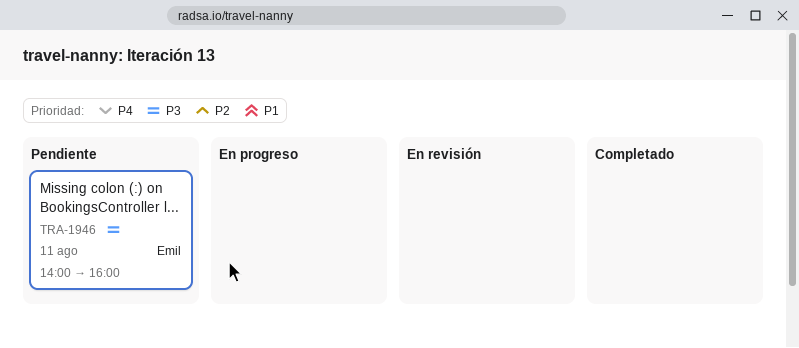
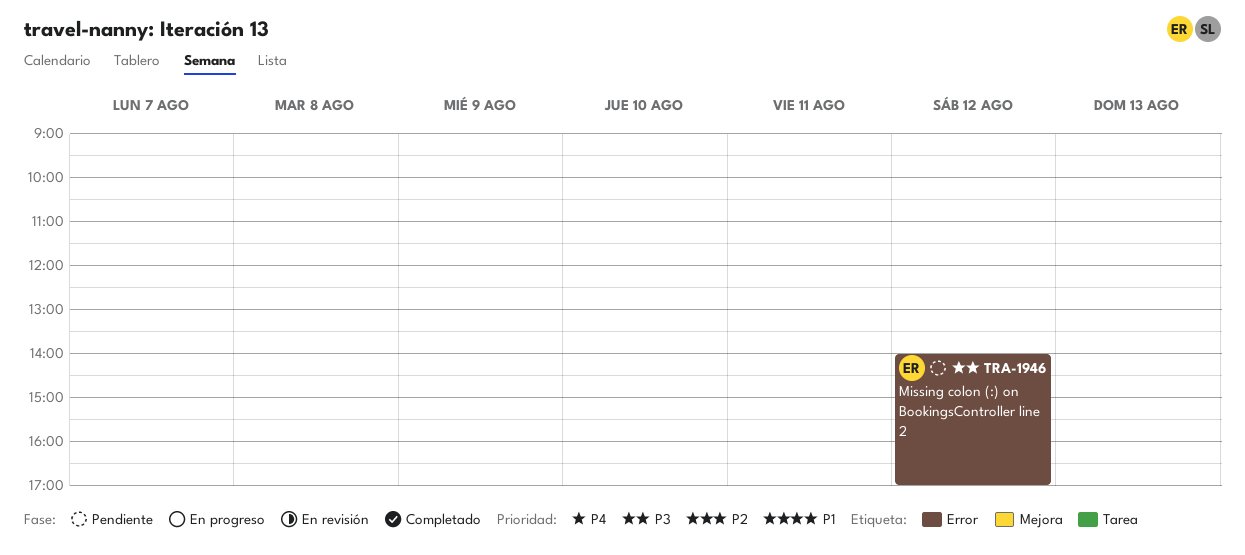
TRA-1946, day: Aug 11 -> Aug 12
TRA-1946, ends: 16:00 -> 17:00

